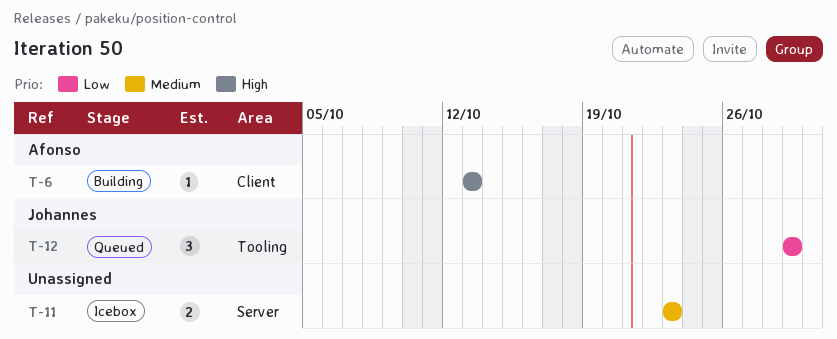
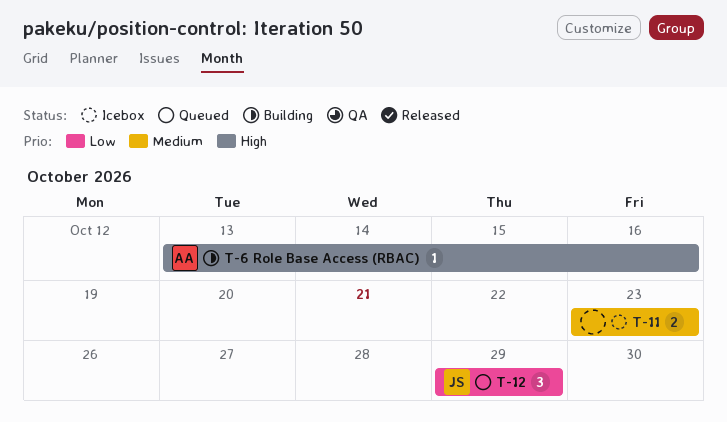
T-6, due: Oct 13 -> Oct 16

